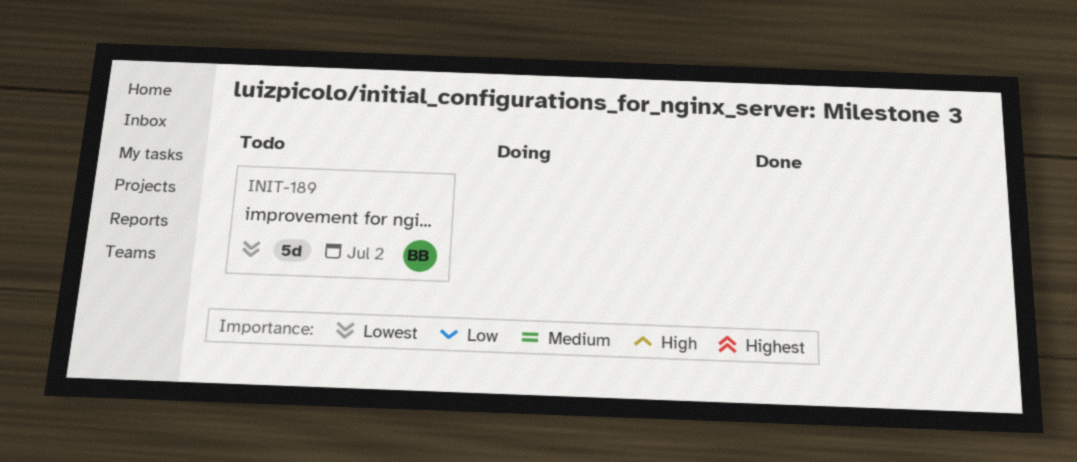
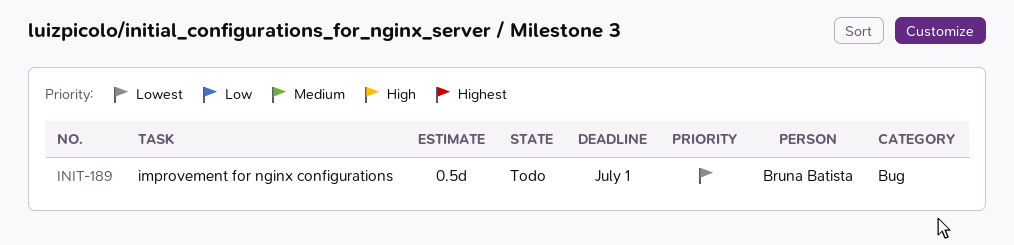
INIT-189, estimate: 5d -> 0.5d
INIT-189, due: Jul 2 -> Jul 1

